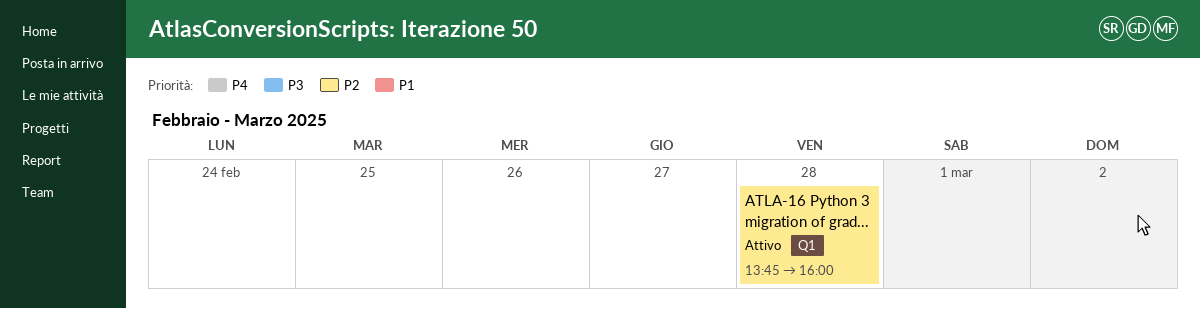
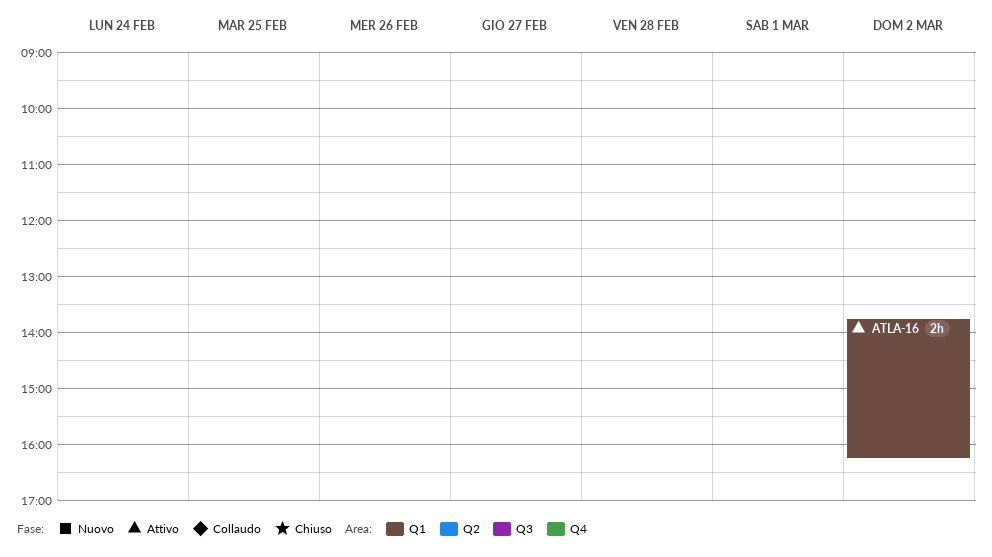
ATLA-16, day: Feb 28 -> Mar 2
ATLA-16, ends: 16:00 -> 16:15

